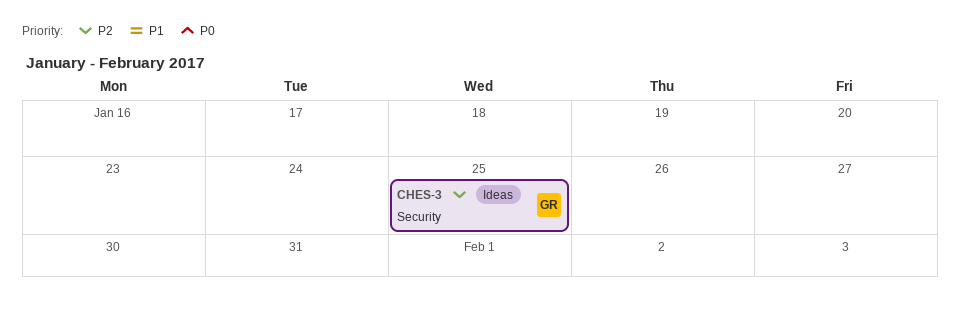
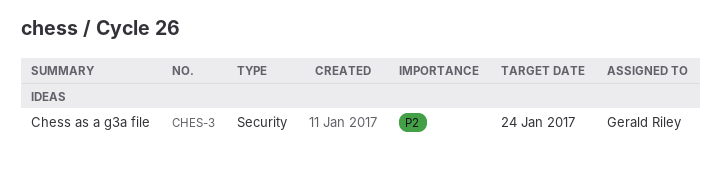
CHES-3, due: Jan 25 -> Jan 24

